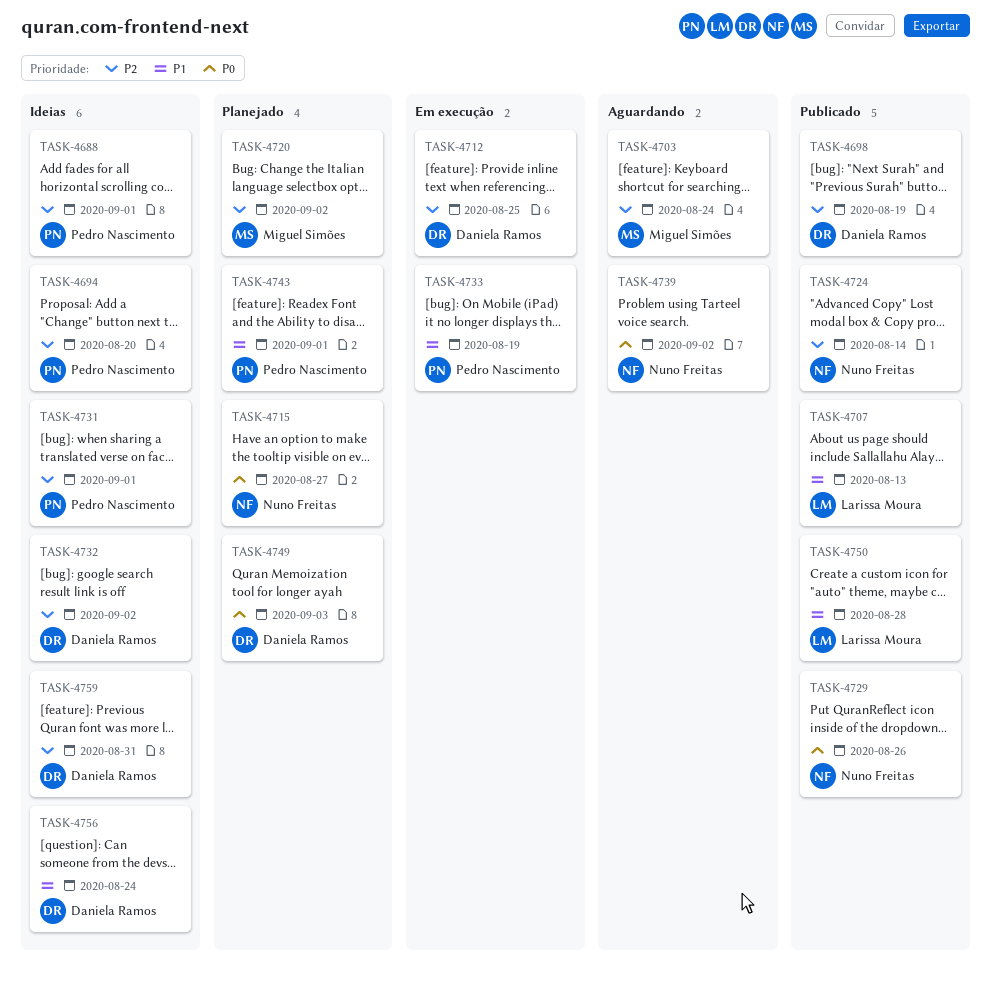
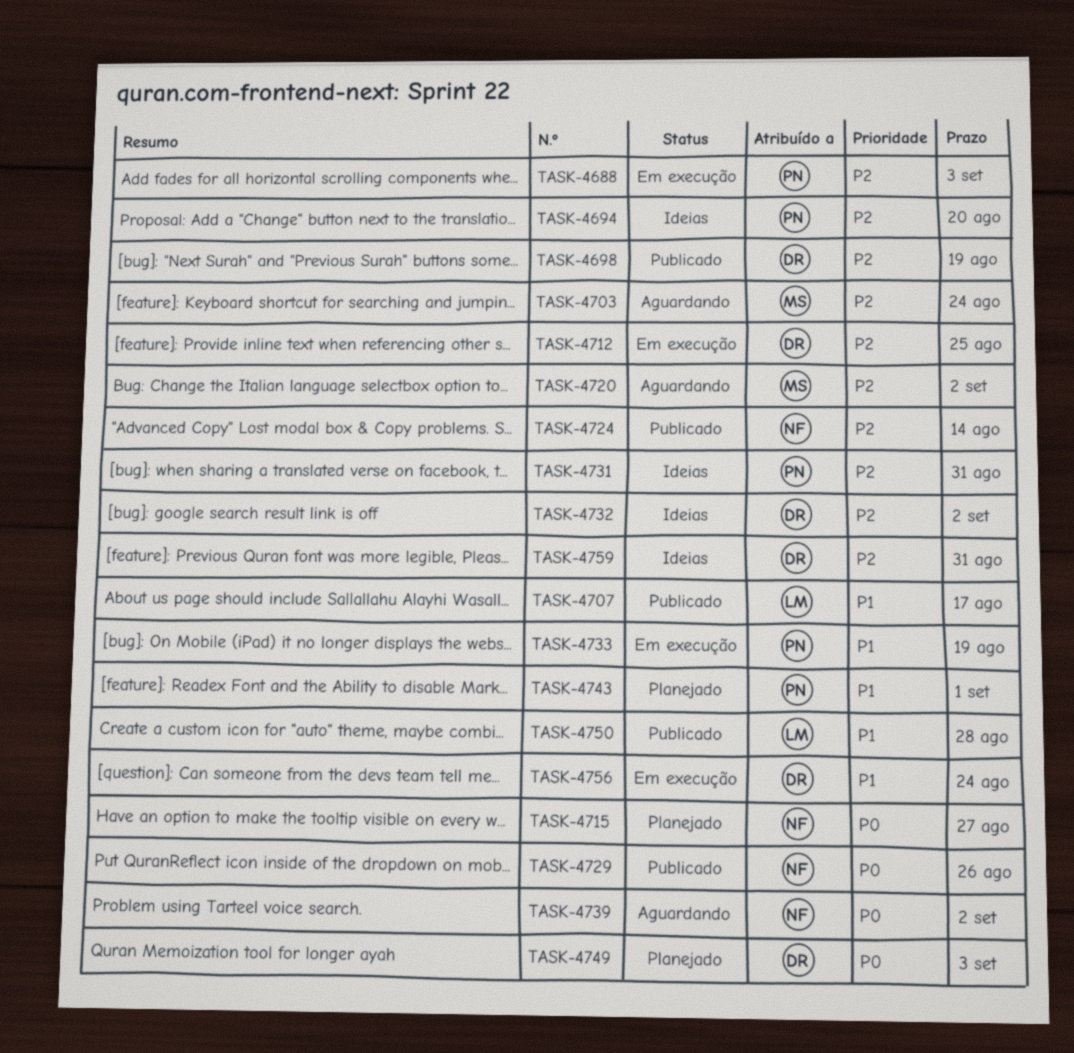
TASK-4688, status: Ideias -> Em execução
TASK-4688, due: Sep 1 -> Sep 3
TASK-4707, due: Aug 13 -> Aug 17
TASK-4720, status: Planejado -> Aguardando
TASK-4731, due: Sep 1 -> Aug 31
TASK-4756, status: Ideias -> Em execução

